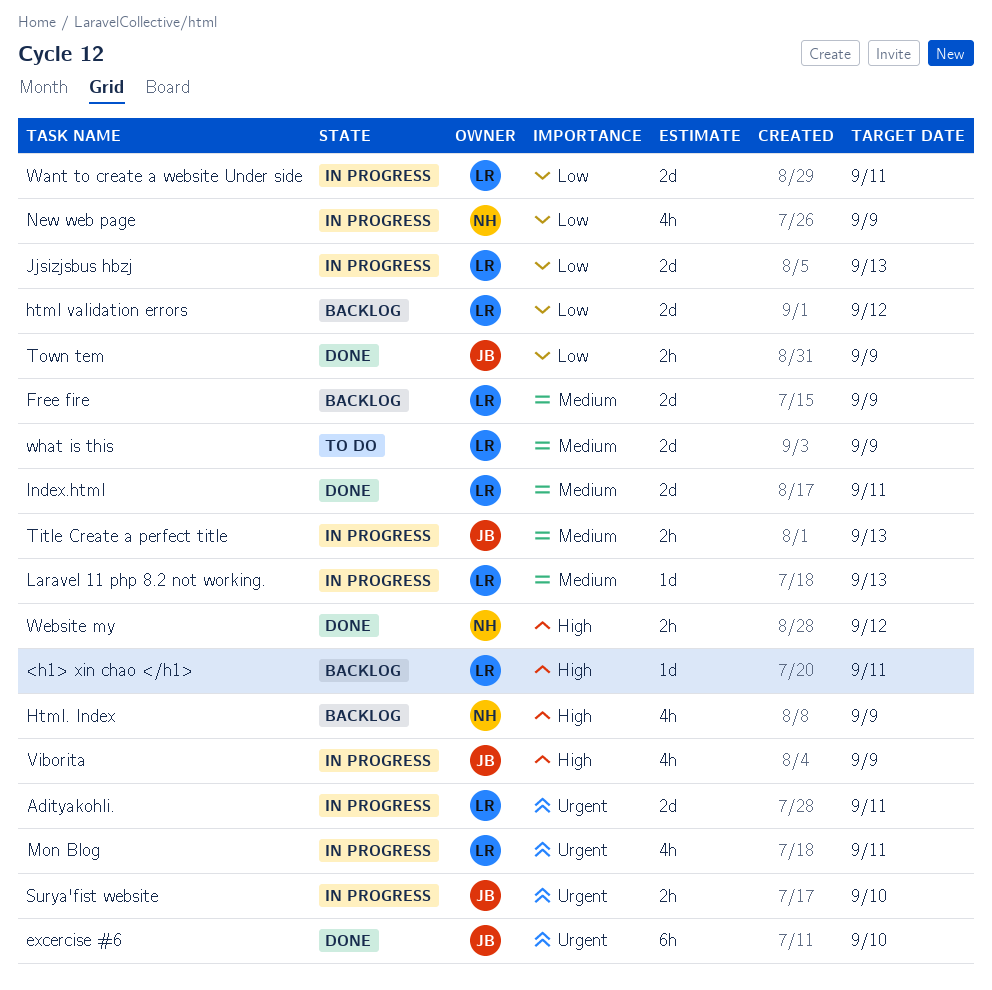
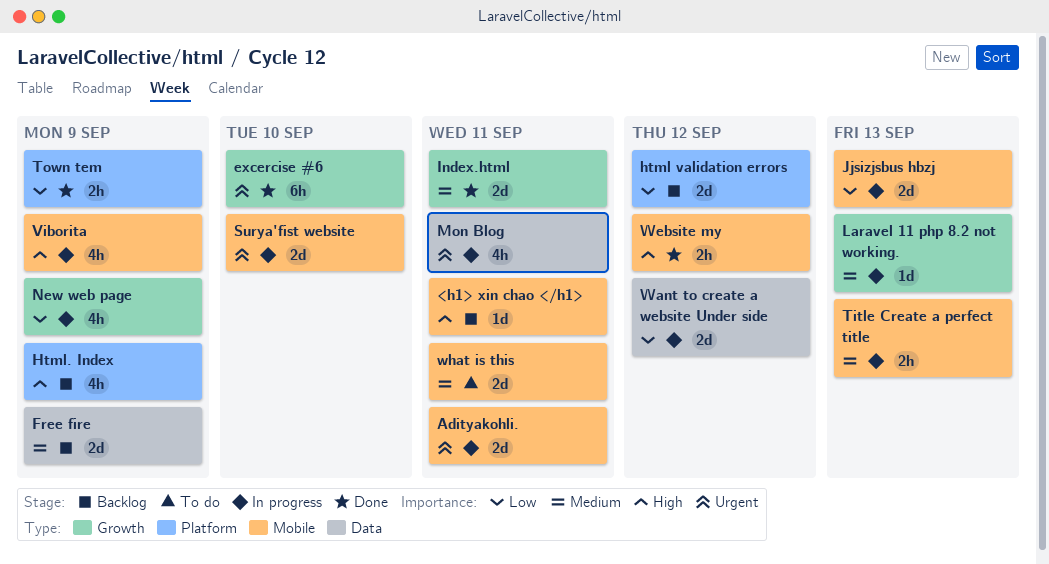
Surya'fist website, estimate: 2h -> 2d
Want to create a website Under side, due: Sep 11 -> Sep 12
what is this, due: Sep 9 -> Sep 11

